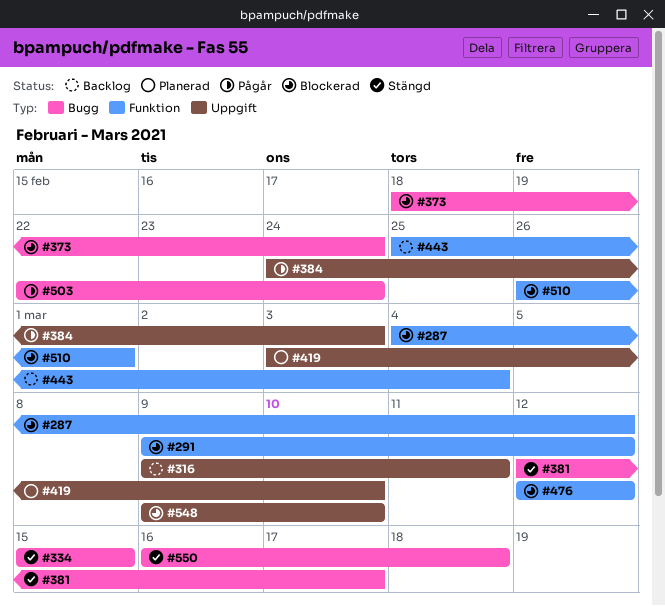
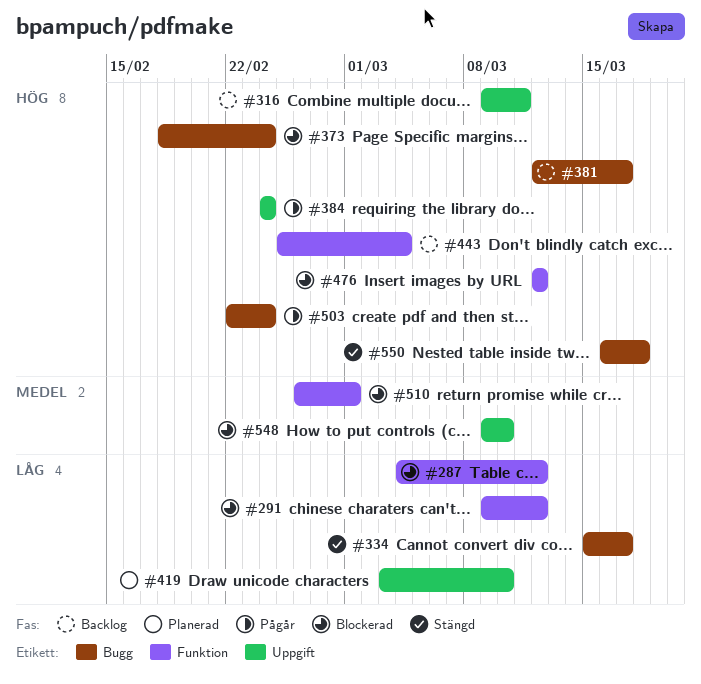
#334, due: Mar 15 -> Mar 17
#381, status: Stängd -> Backlog
#384, due: Mar 3 -> Feb 24

